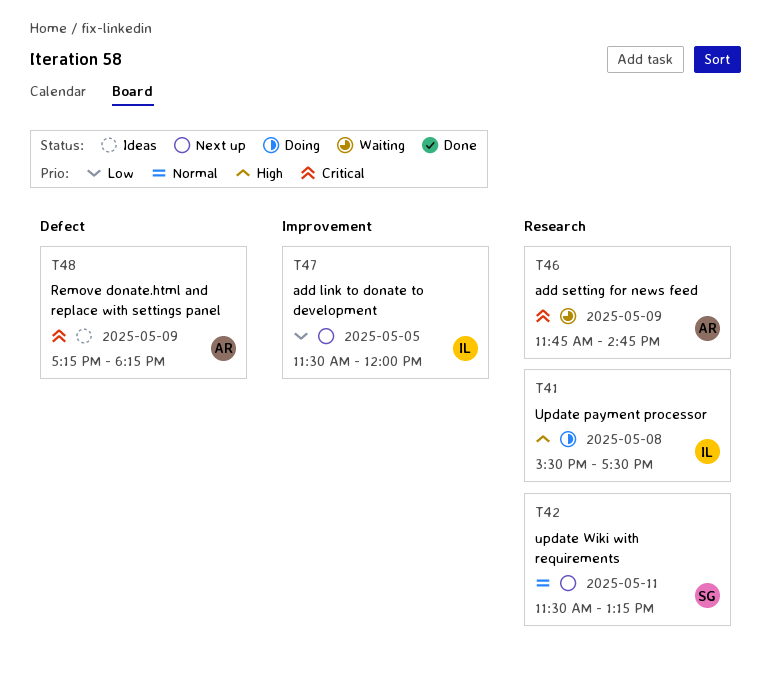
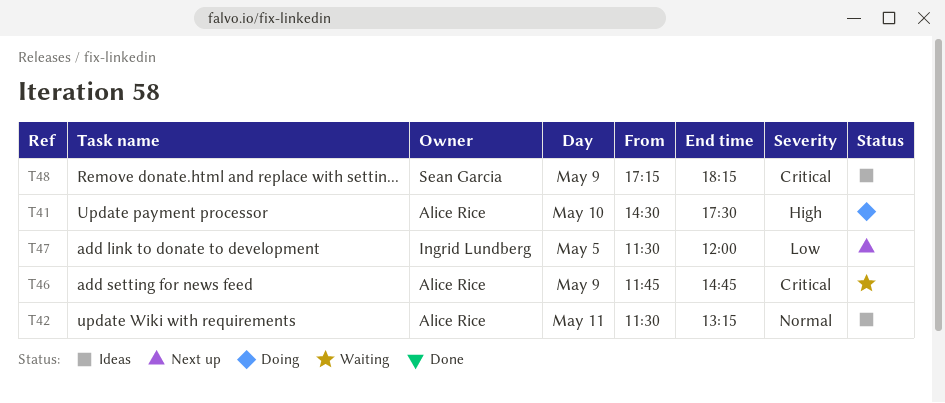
T41, owner: Ingrid Lundberg -> Alice Rice
T41, day: May 8 -> May 10
T41, begins: 15:30 -> 14:30
T42, status: Next up -> Ideas
T42, owner: Sean Garcia -> Alice Rice
T48, owner: Alice Rice -> Sean Garcia

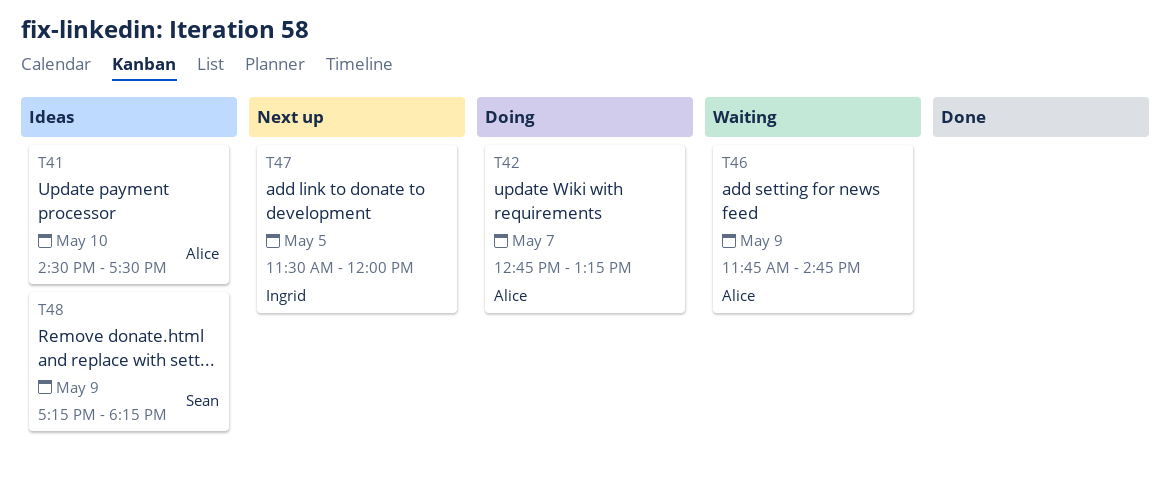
T41, status: Doing -> Ideas
T42, status: Ideas -> Doing
T42, day: May 11 -> May 7
T42, begins: 11:30 -> 12:45

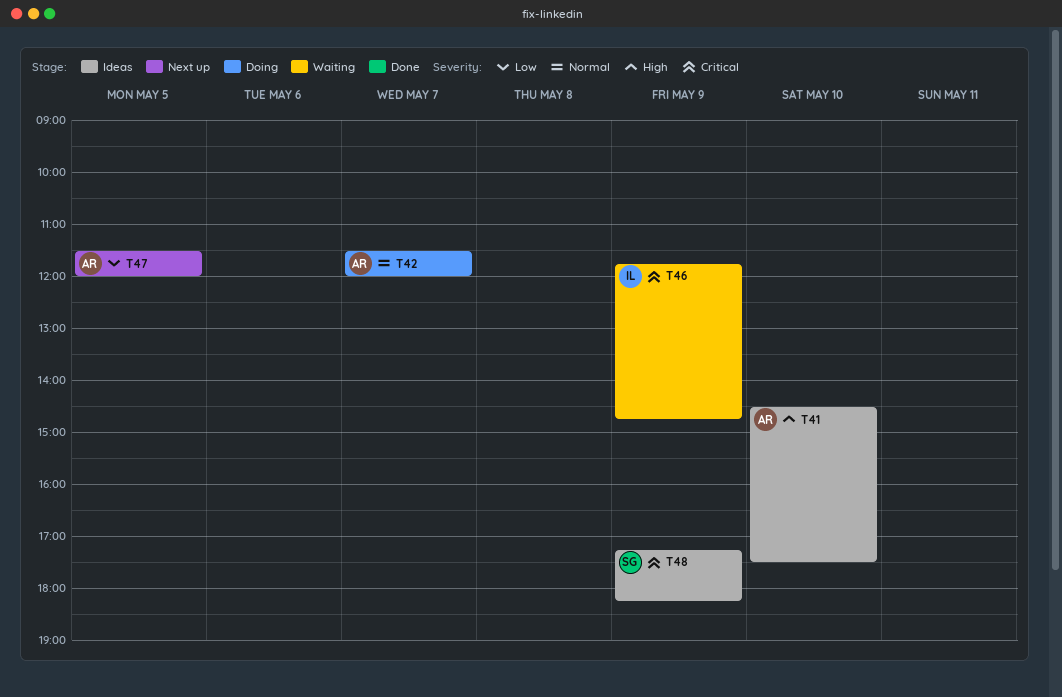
T42, begins: 12:45 -> 11:30
T42, ends: 13:15 -> 12:00
T46, owner: Alice -> Ingrid
T47, owner: Ingrid -> Alice

